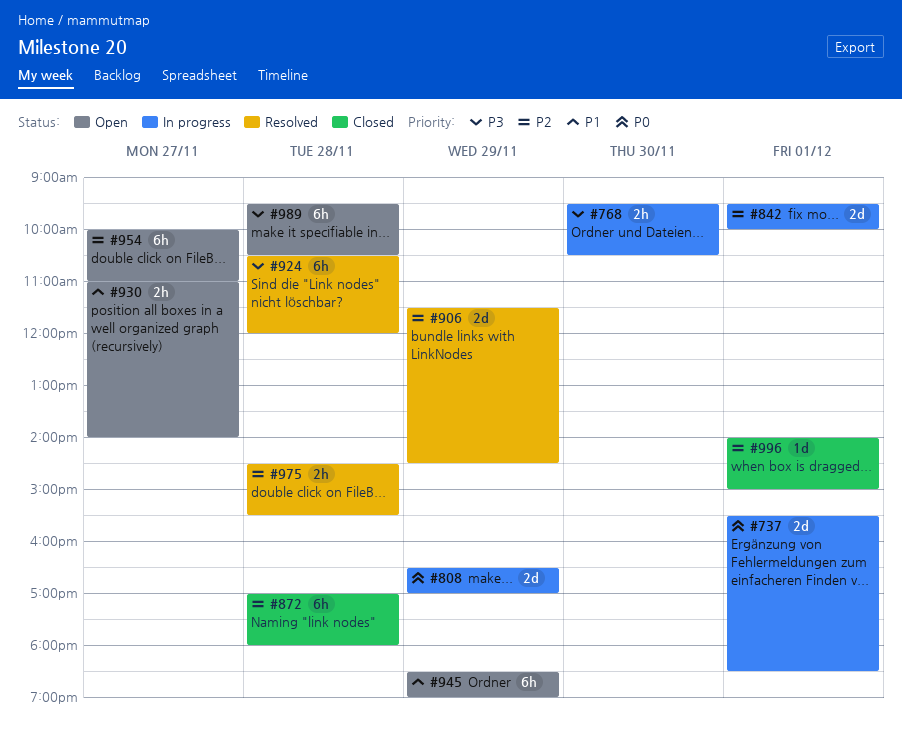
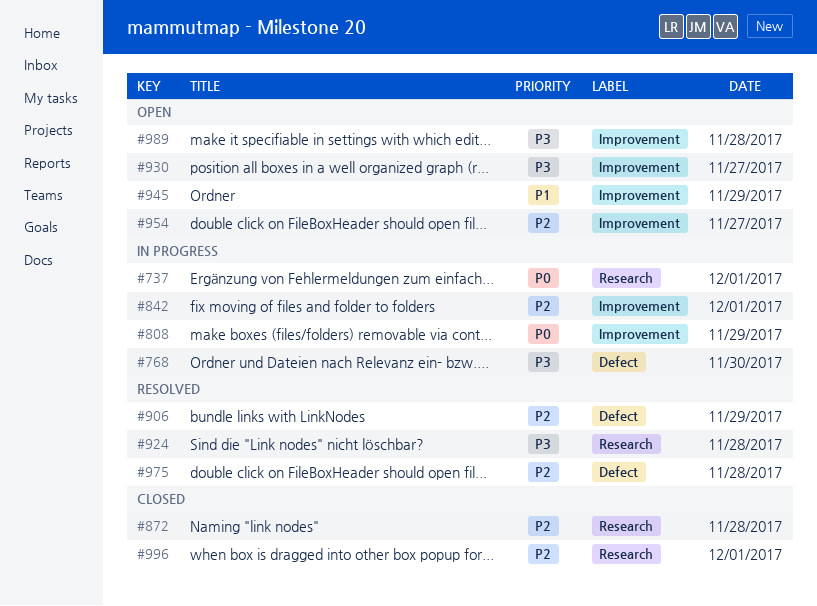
#930, priority: P1 -> P3

